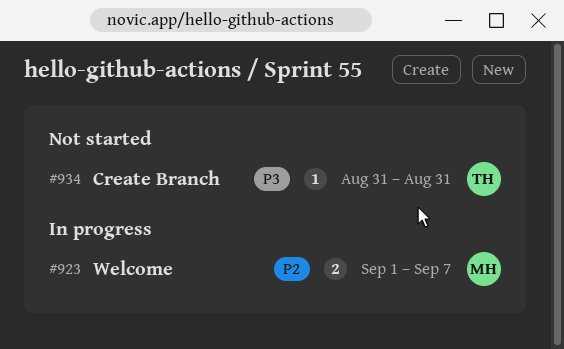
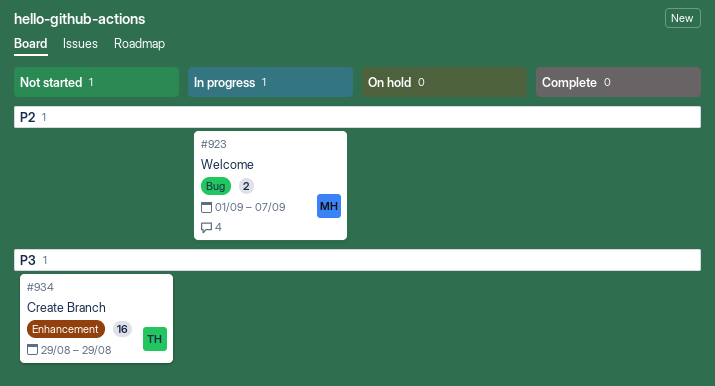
#934, estimate: 1 -> 16
#934, start: Aug 31 -> Aug 29
#934, due: Aug 31 -> Aug 29

